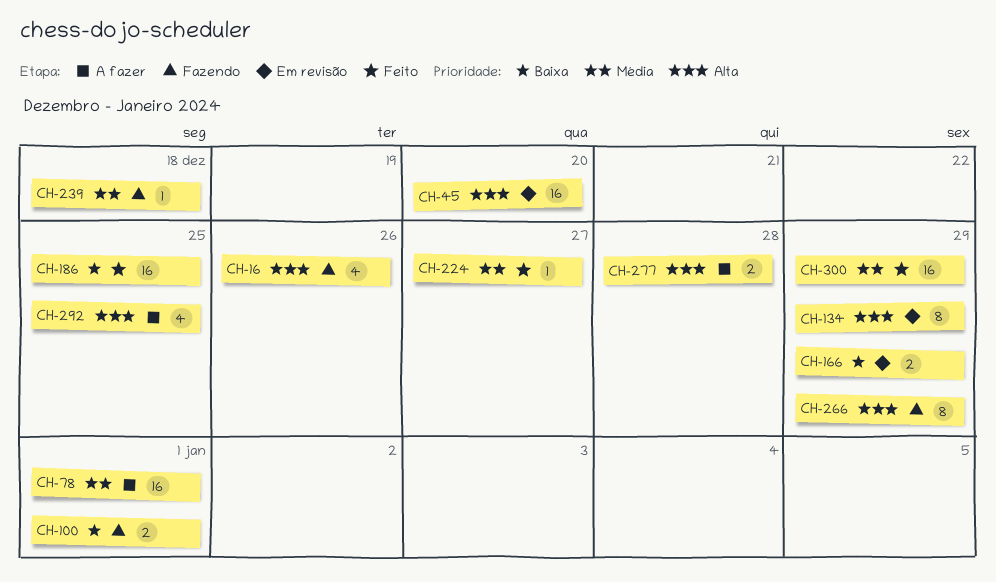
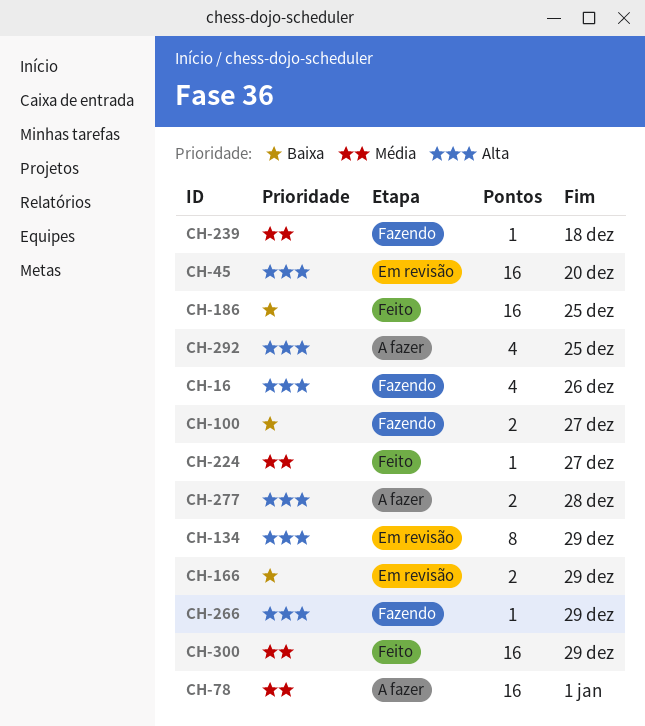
CH-100, due: Jan 1 -> Dec 27
CH-266, estimate: 8 -> 1

